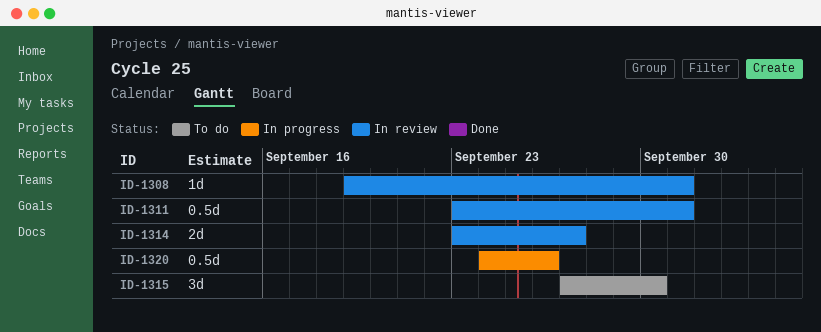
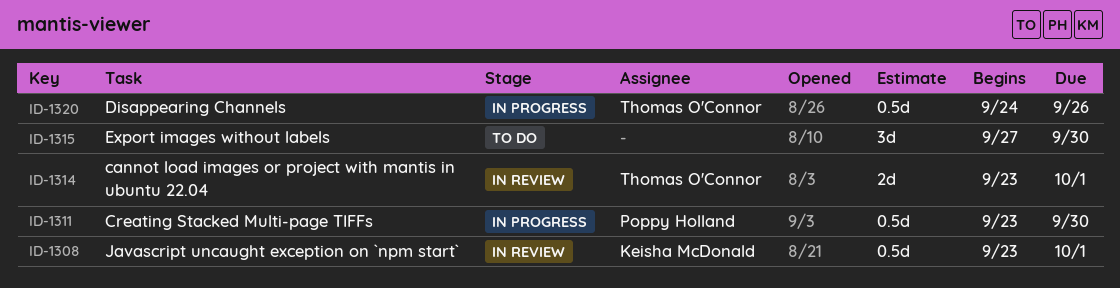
ID-1308, estimate: 1d -> 0.5d
ID-1308, start: Sep 19 -> Sep 23
ID-1311, status: In review -> In progress
ID-1311, due: Oct 1 -> Sep 30
ID-1314, due: Sep 27 -> Oct 1

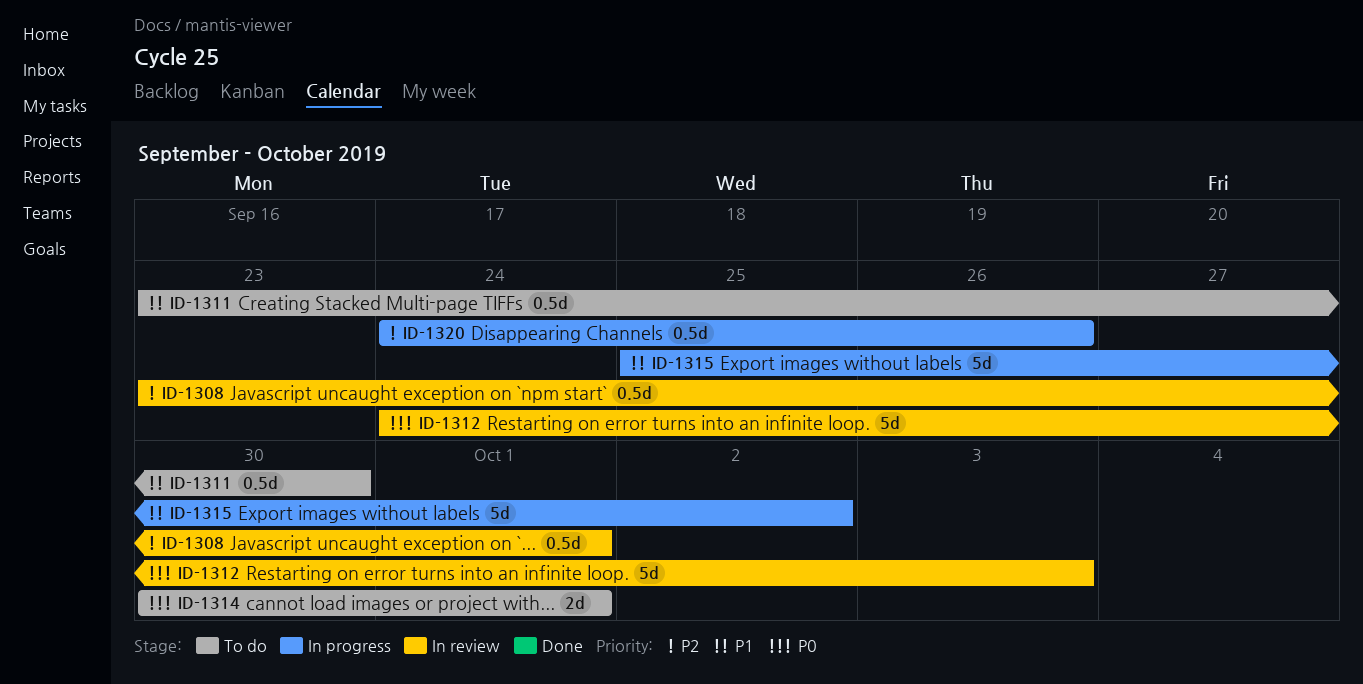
ID-1311, status: In progress -> To do
ID-1312: none -> present
ID-1314, status: In review -> To do
ID-1314, start: Sep 23 -> Sep 30
ID-1315, status: To do -> In progress
ID-1315, estimate: 3d -> 5d
ID-1315, start: Sep 27 -> Sep 25
ID-1315, due: Sep 30 -> Oct 2

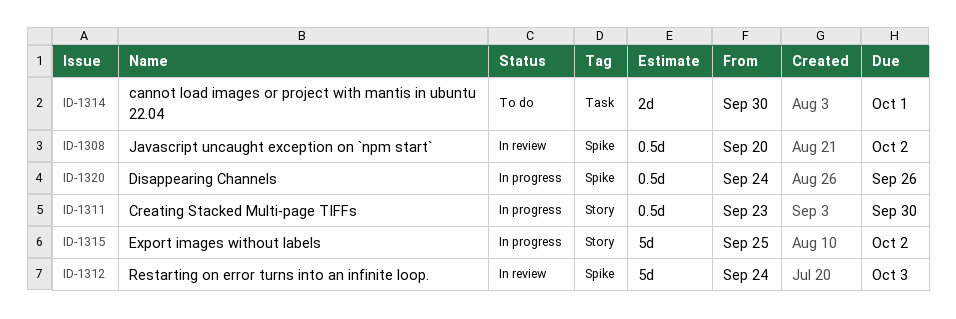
ID-1308, start: Sep 23 -> Sep 20
ID-1308, due: Oct 1 -> Oct 2
ID-1311, status: To do -> In progress

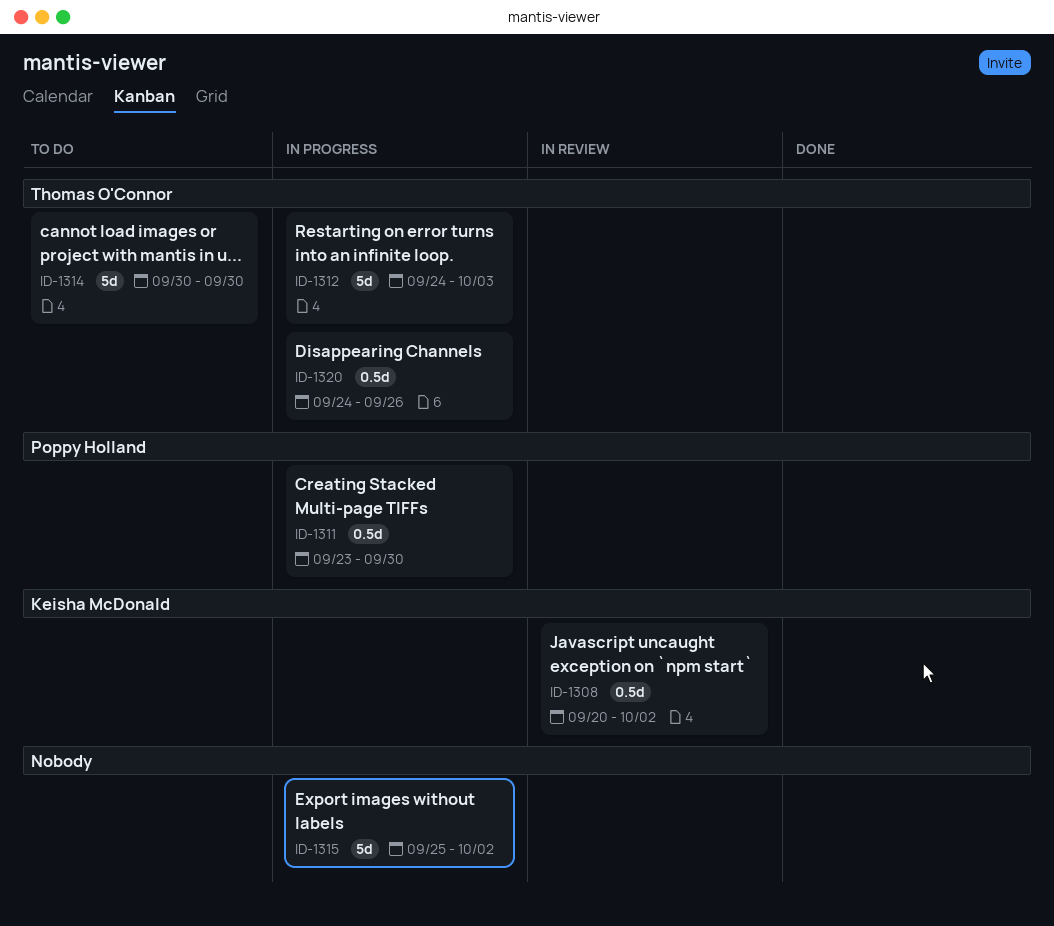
ID-1312, status: In review -> In progress
ID-1314, estimate: 2d -> 5d
ID-1314, due: Oct 1 -> Sep 30

